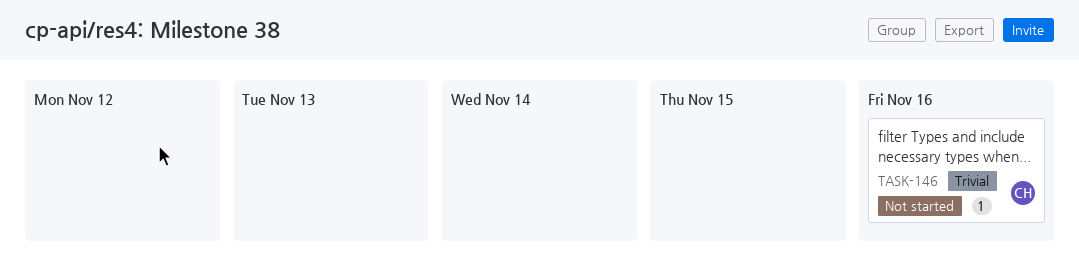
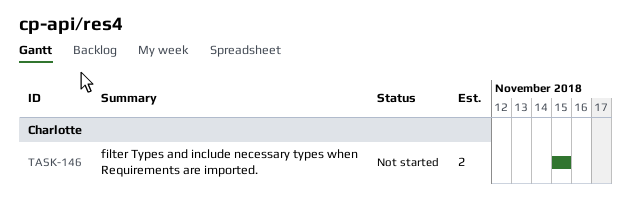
TASK-146, estimate: 1 -> 2
TASK-146, due: Nov 16 -> Nov 15

